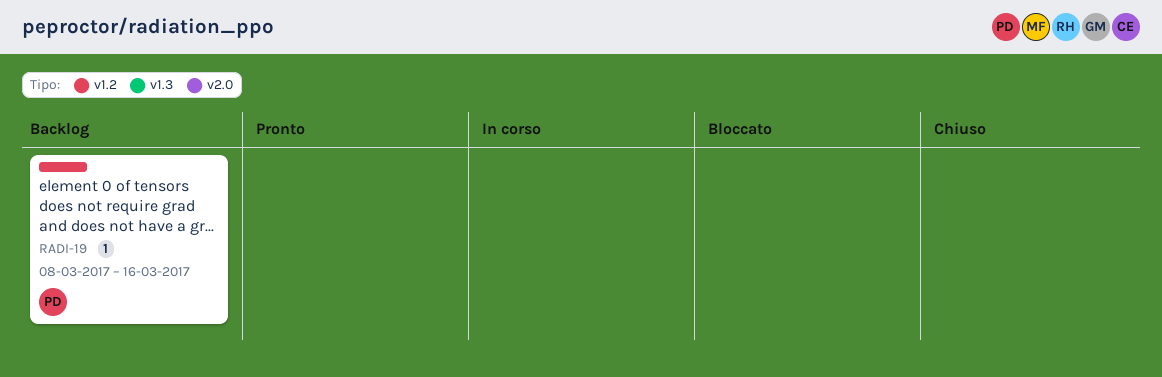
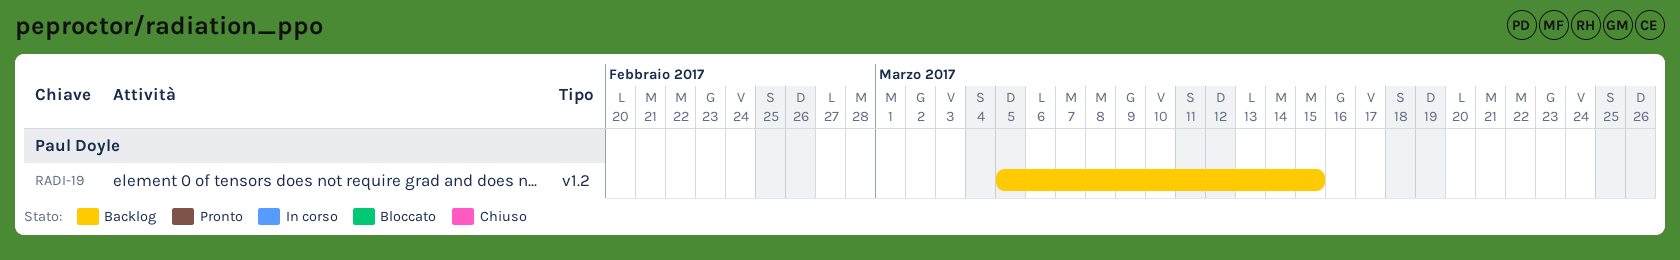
RADI-19, start: Mar 8 -> Mar 5
RADI-19, due: Mar 16 -> Mar 15

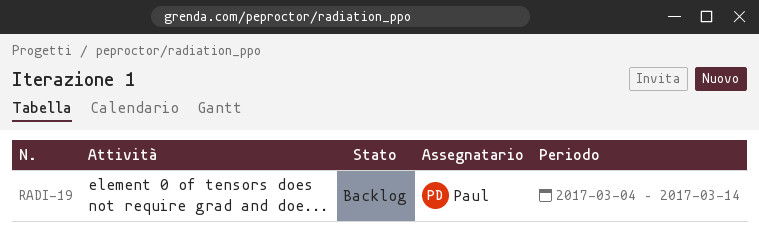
RADI-19, start: Mar 5 -> Mar 4
RADI-19, due: Mar 15 -> Mar 14

